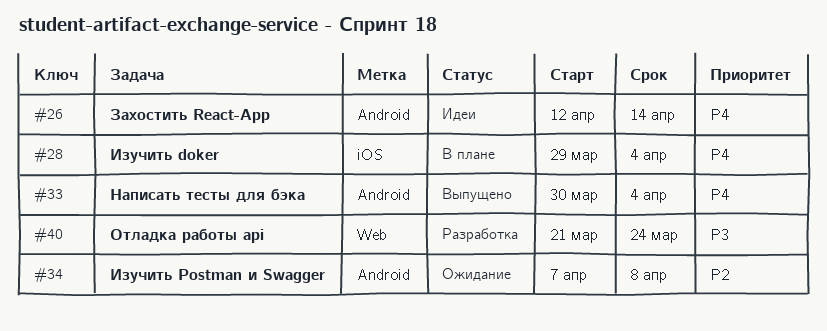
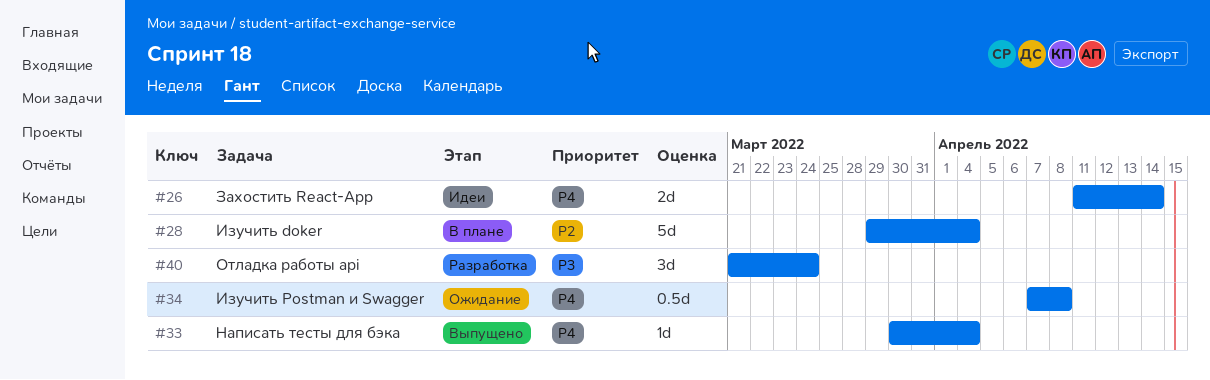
#26, start: Apr 12 -> Apr 11
#28, priority: P4 -> P2
#34, priority: P2 -> P4

